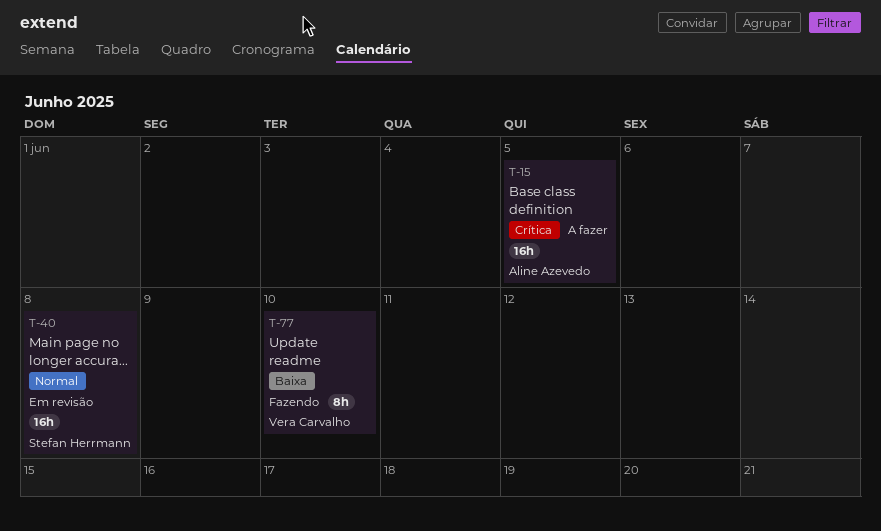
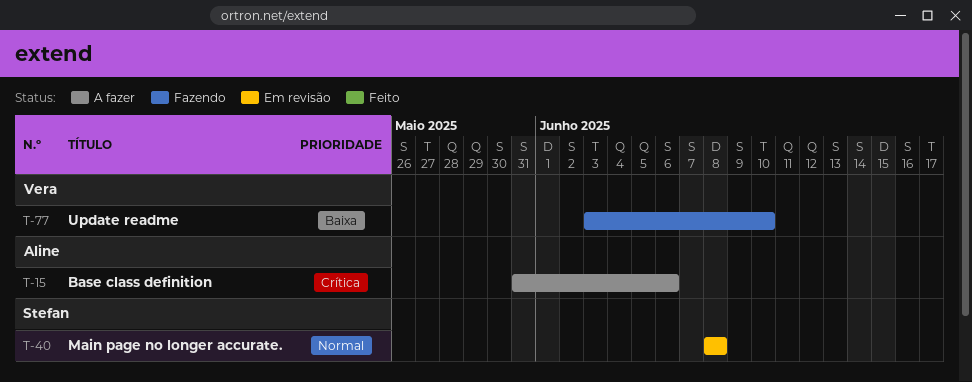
T-15, due: Jun 5 -> Jun 6

